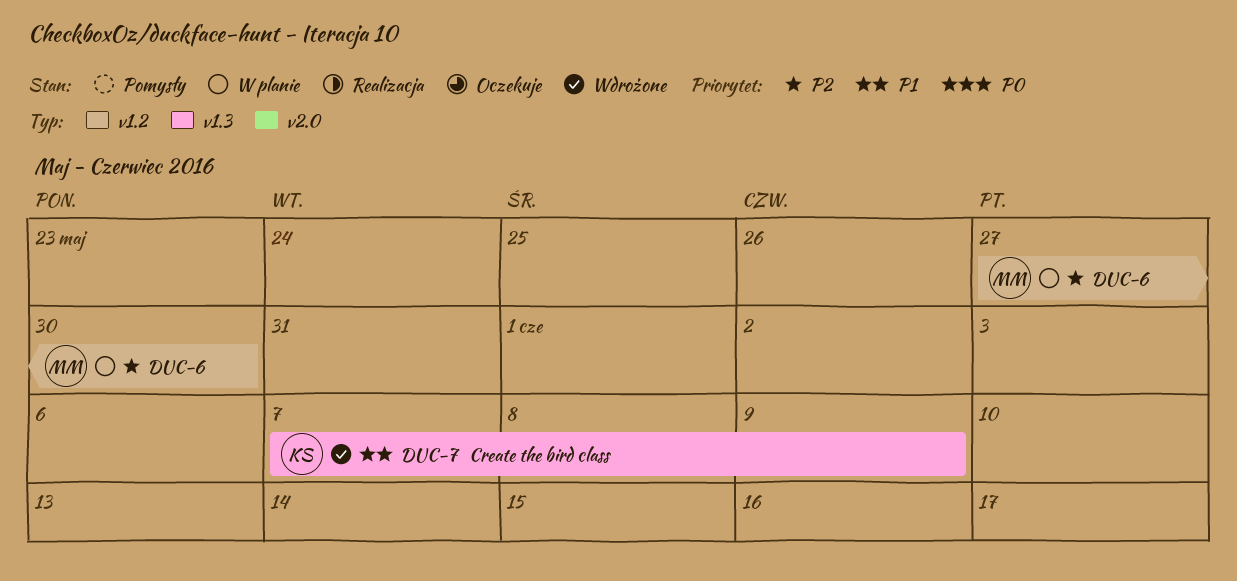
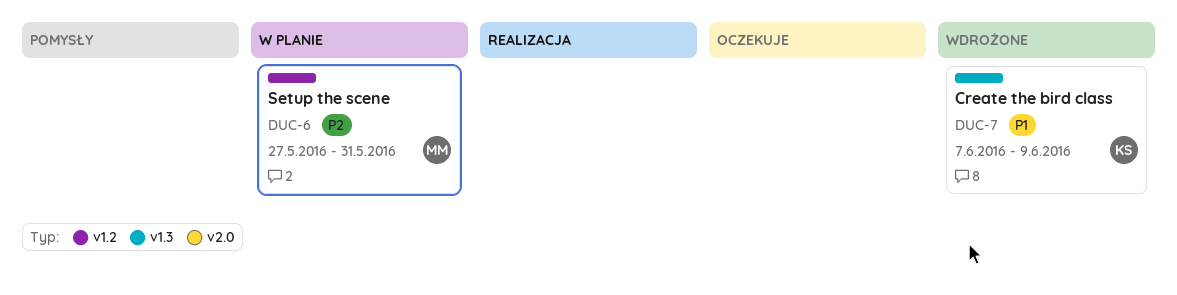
DUC-6, due: May 30 -> May 31

